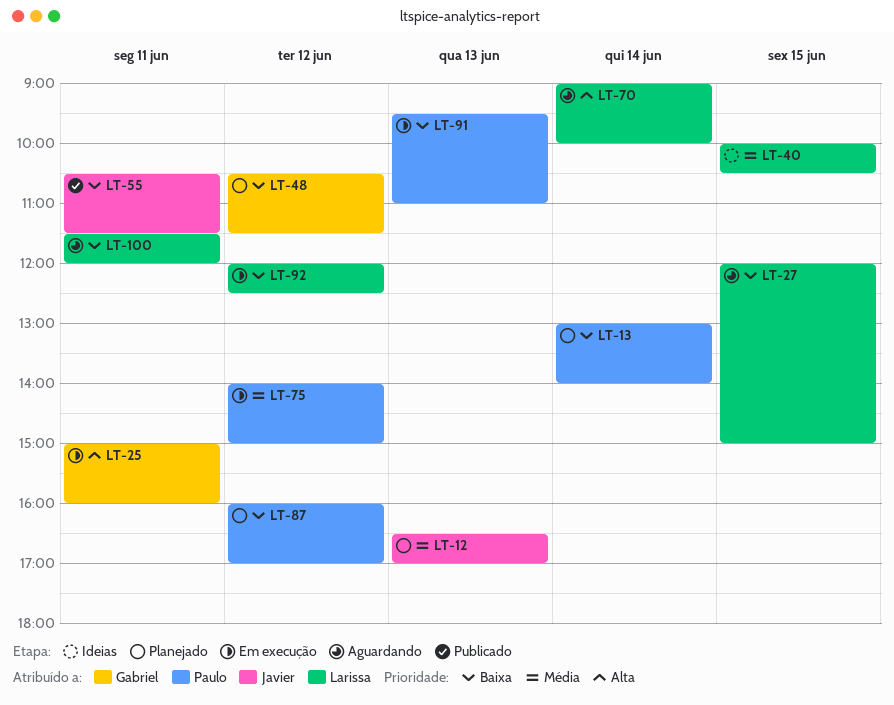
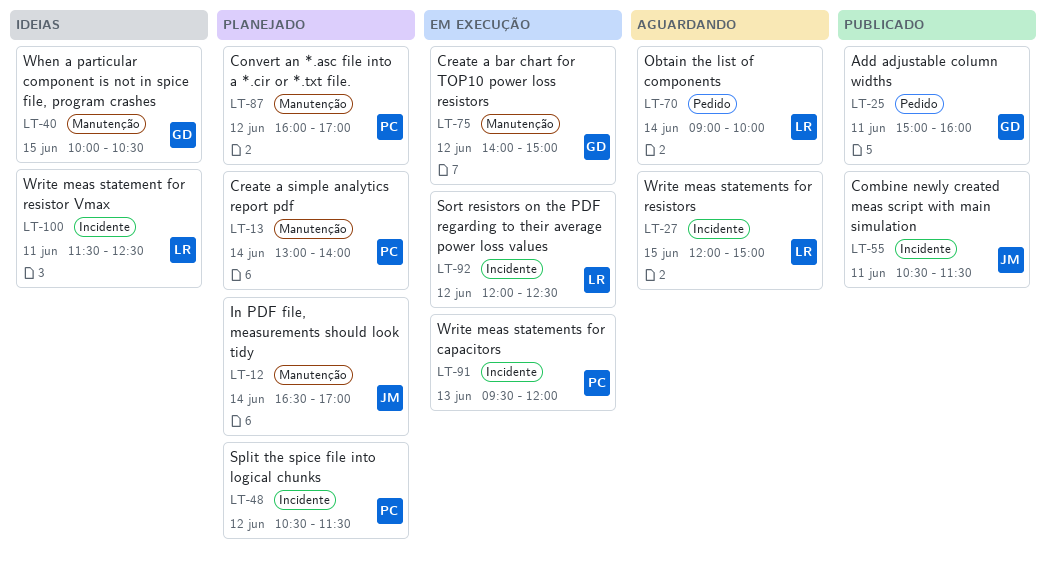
LT-12, day: Jun 13 -> Jun 14
LT-25, status: Em execução -> Publicado
LT-40, owner: Larissa -> Gabriel
LT-48, owner: Gabriel -> Paulo
LT-75, owner: Paulo -> Gabriel
LT-91, ends: 11:00 -> 12:00
LT-100, status: Aguardando -> Ideias
LT-100, ends: 12:00 -> 12:30

